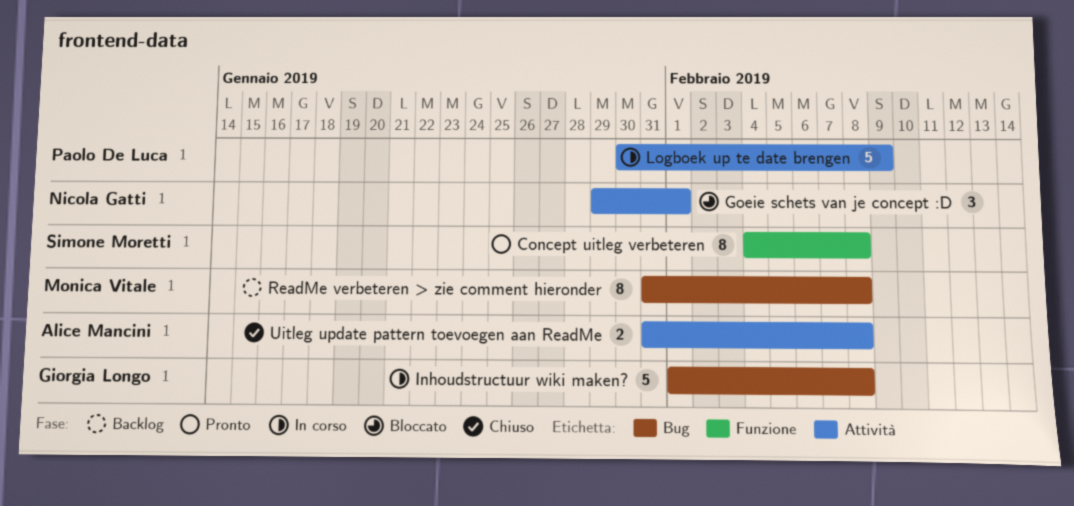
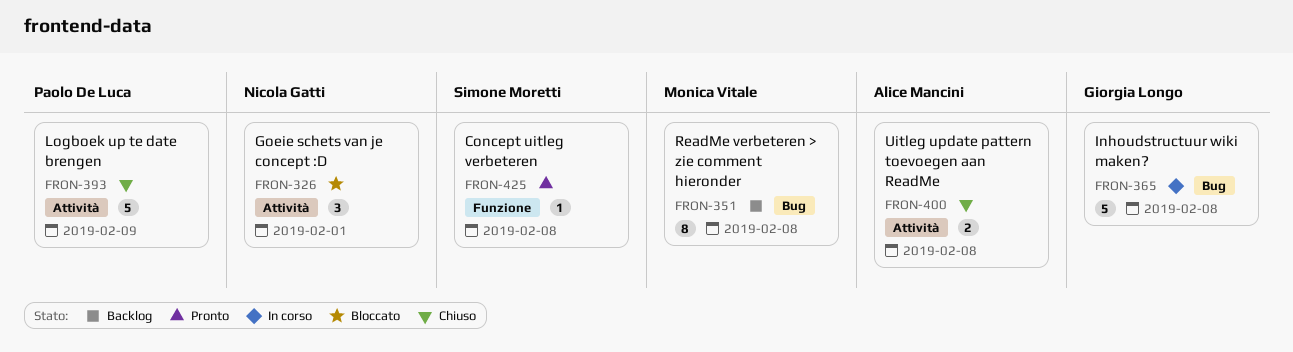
Concept uitleg verbeteren, estimate: 8 -> 1
Logboek up te date brengen, status: In corso -> Chiuso

